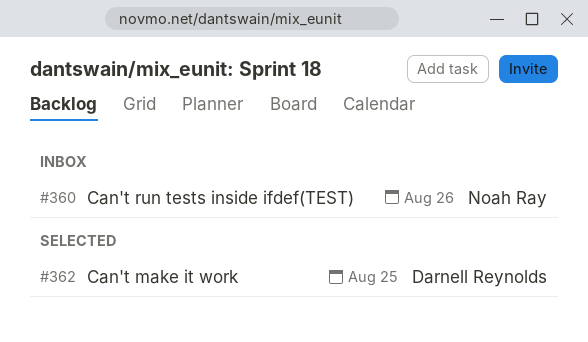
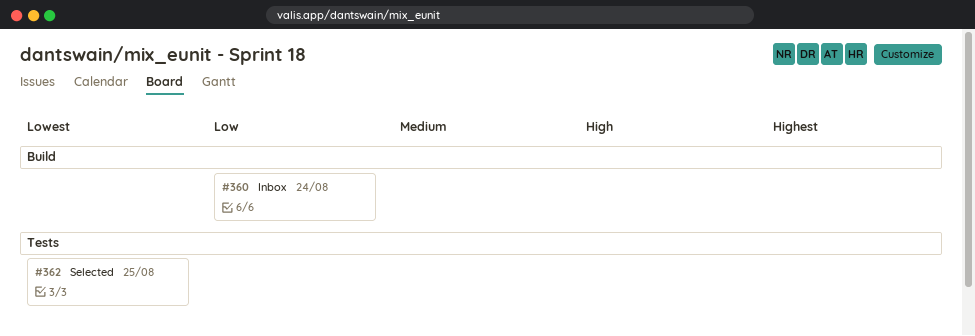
#360, due: Aug 26 -> Aug 24

